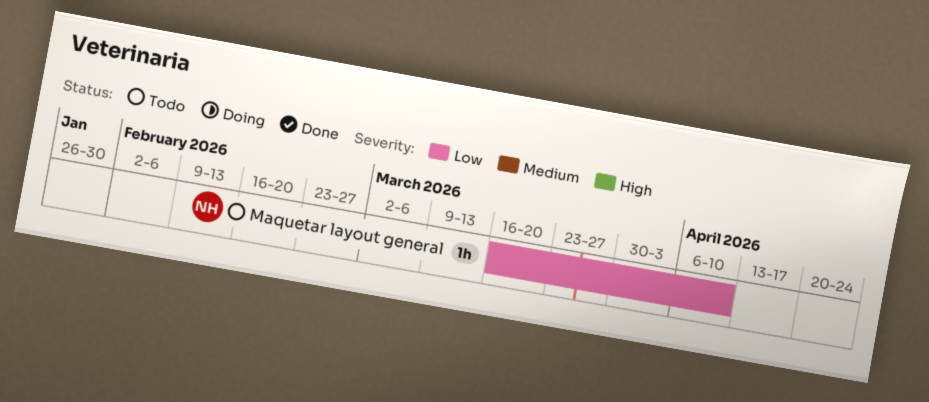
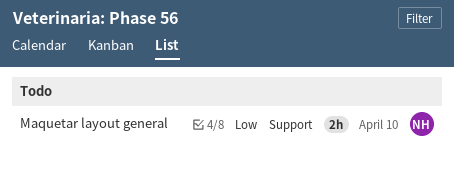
Maquetar layout general, estimate: 1h -> 2h

